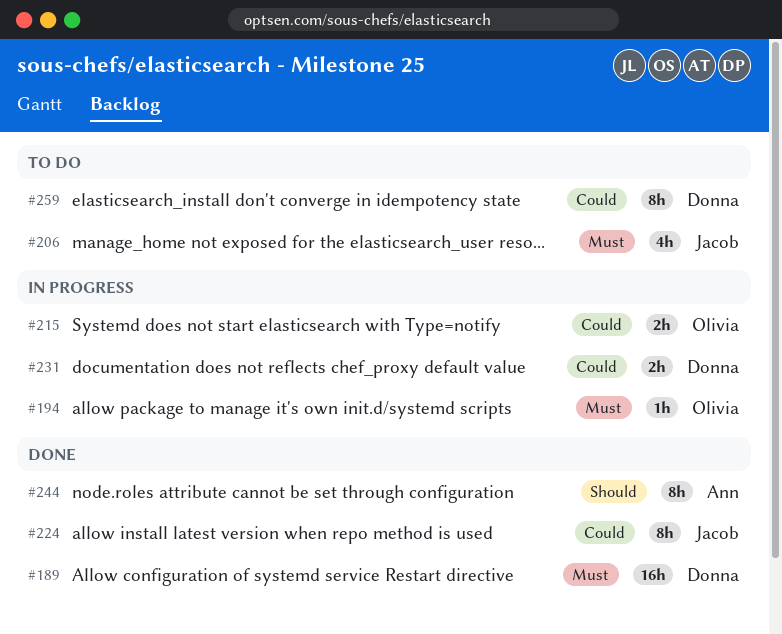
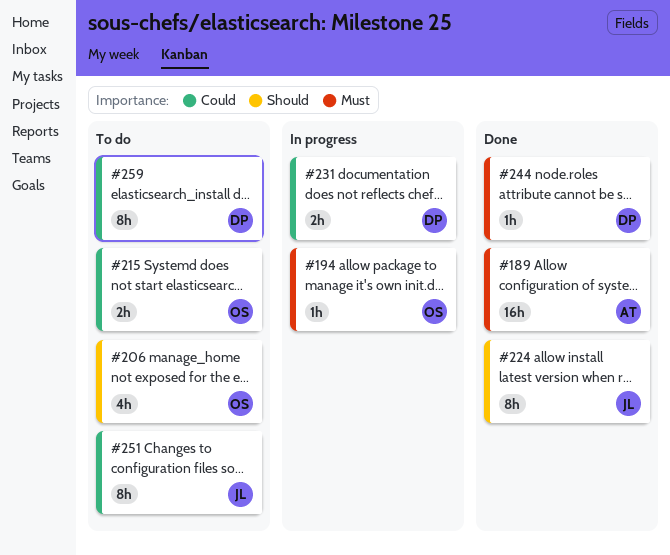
#189, owner: Donna -> Ann
#206, owner: Jacob -> Olivia
#206, priority: Must -> Should
#215, status: In progress -> To do
#224, priority: Could -> Should
#244, owner: Ann -> Donna
#244, priority: Should -> Must
#244, estimate: 8h -> 1h
#251: none -> present

